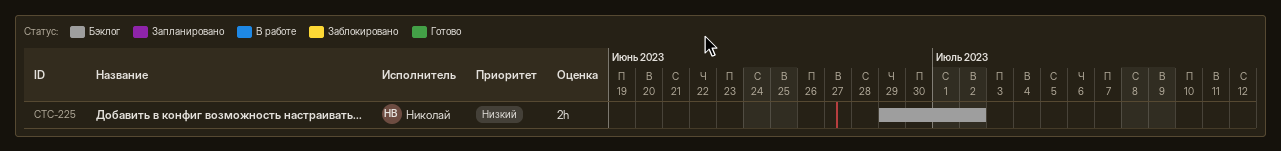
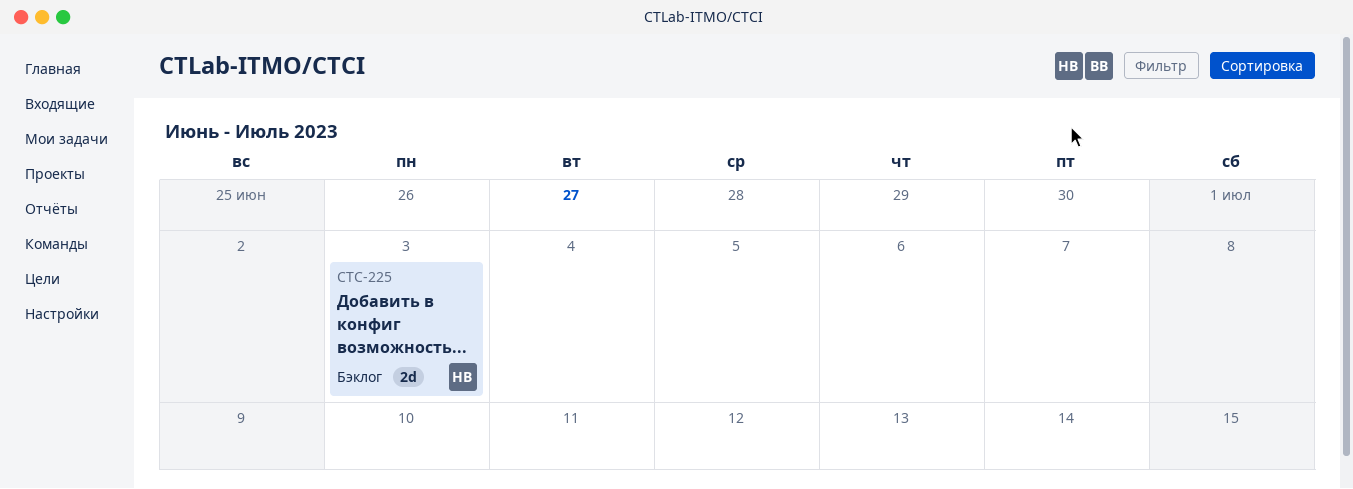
CTC-225, estimate: 2h -> 2d
CTC-225, due: Jul 2 -> Jul 3

